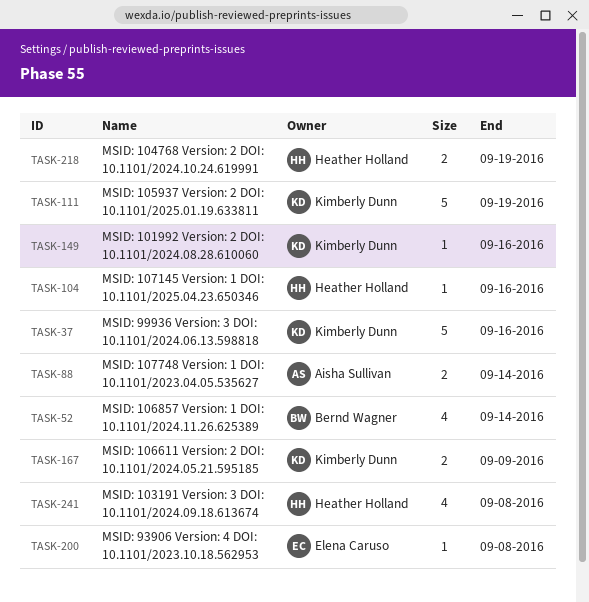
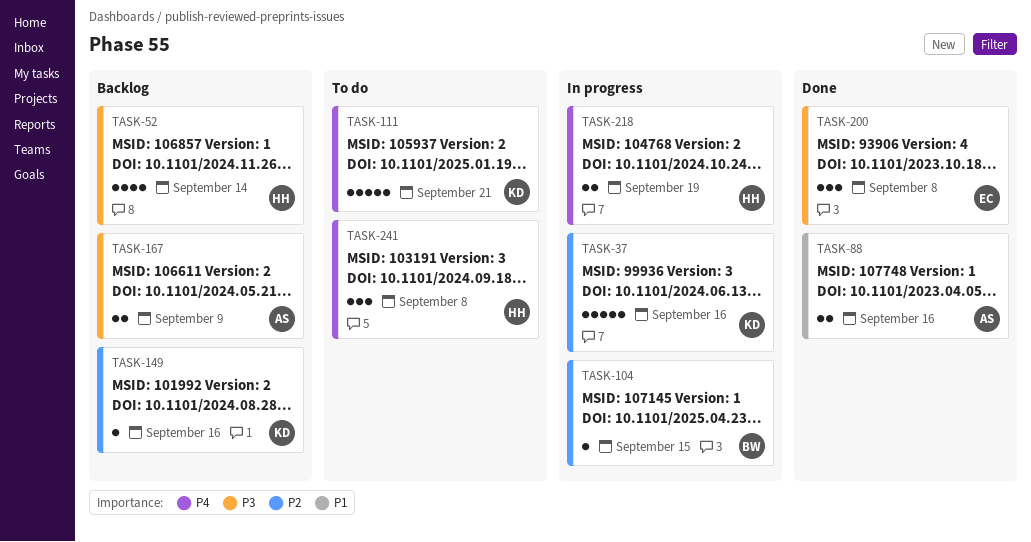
TASK-52, owner: Bernd Wagner -> Heather Holland
TASK-88, due: Sep 14 -> Sep 16
TASK-104, owner: Heather Holland -> Bernd Wagner
TASK-104, due: Sep 16 -> Sep 15
TASK-111, due: Sep 19 -> Sep 21
TASK-167, owner: Kimberly Dunn -> Aisha Sullivan
TASK-200, estimate: 1 -> 3
TASK-241, estimate: 4 -> 3

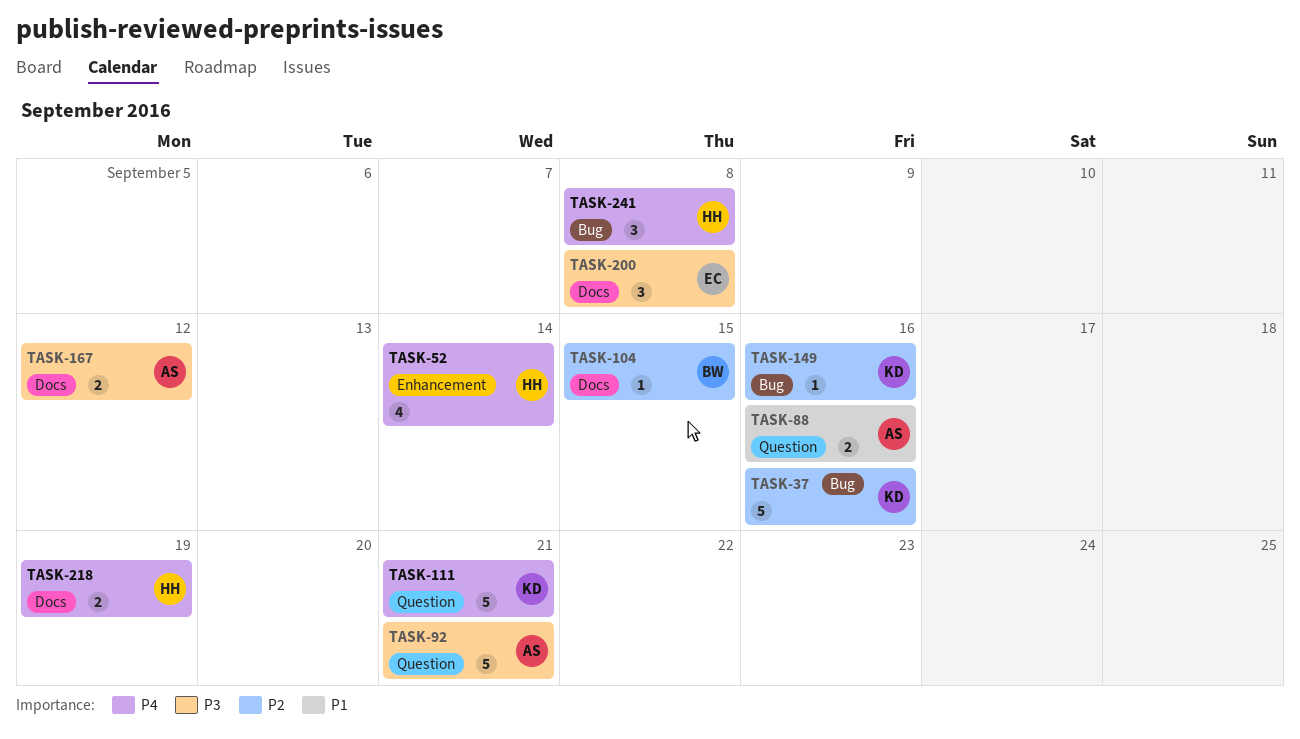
TASK-52, priority: P3 -> P4
TASK-92: none -> present
TASK-167, due: Sep 9 -> Sep 12

